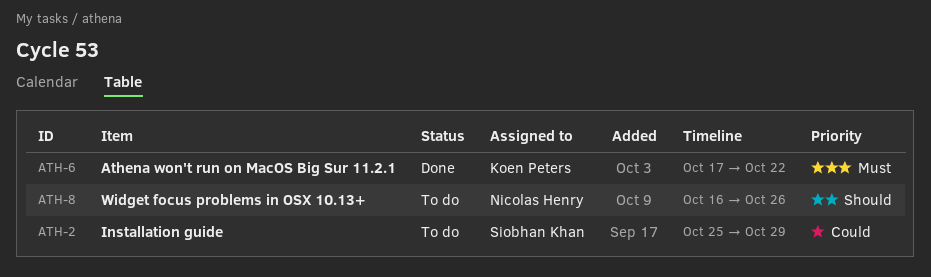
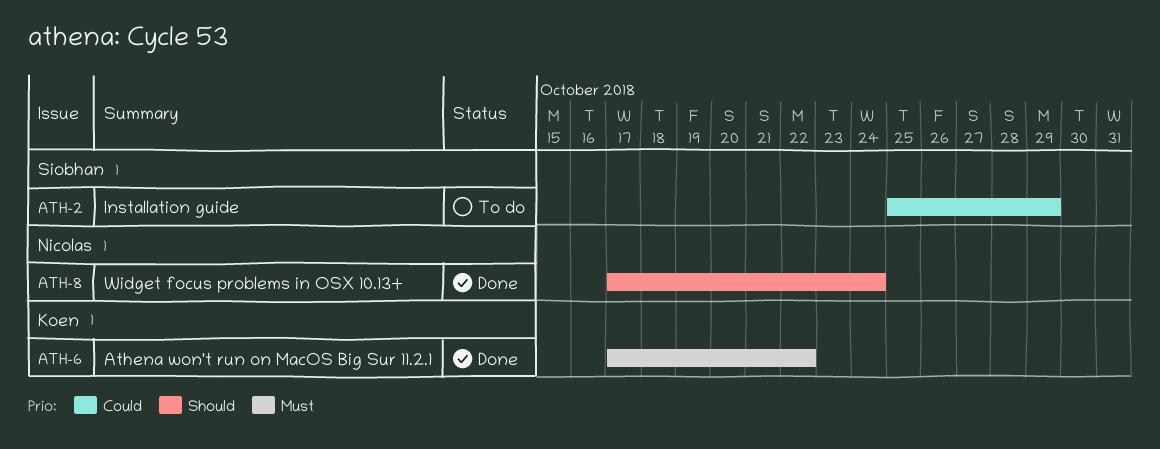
ATH-8, status: To do -> Done
ATH-8, start: Oct 16 -> Oct 17
ATH-8, due: Oct 26 -> Oct 24

